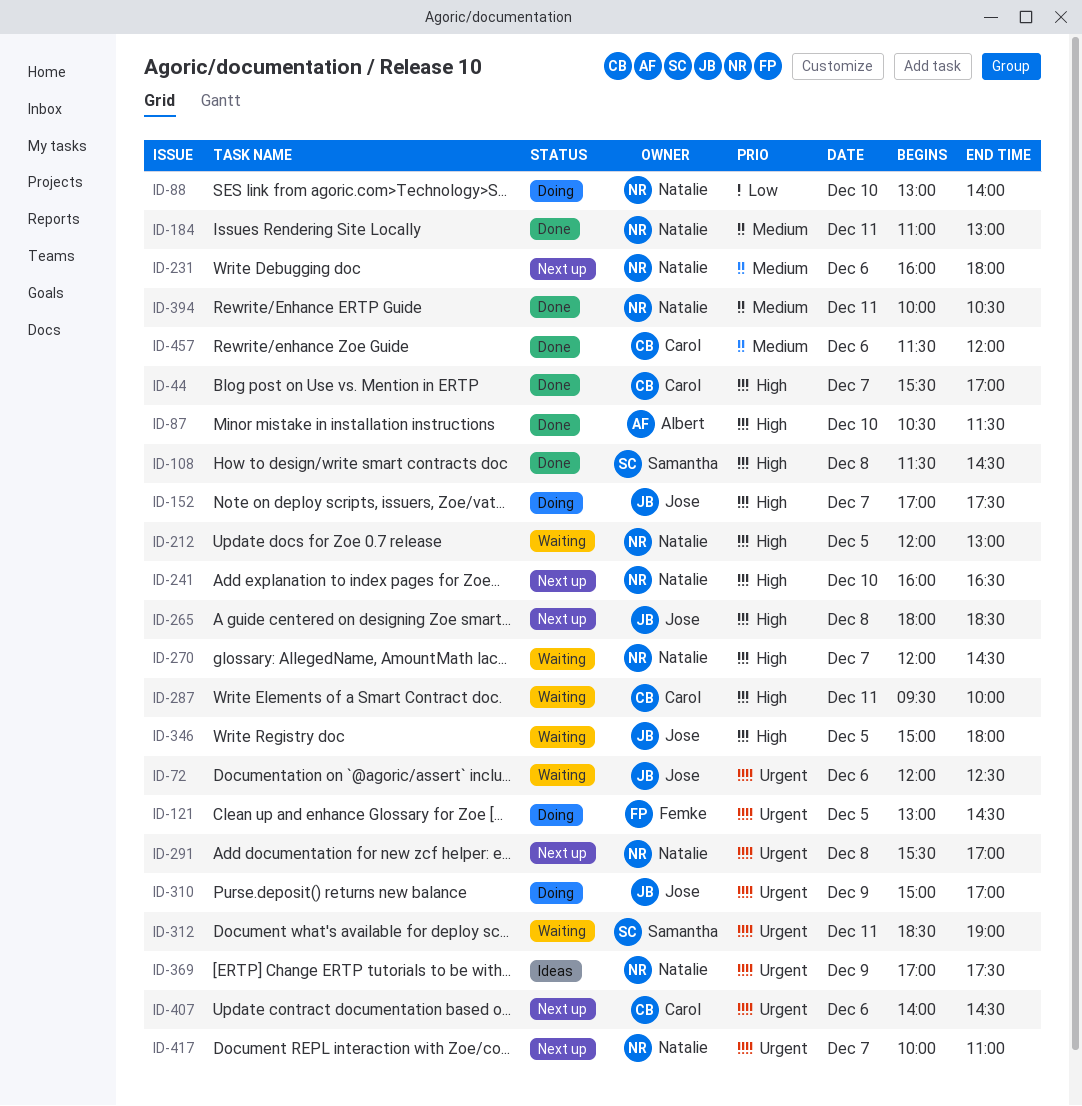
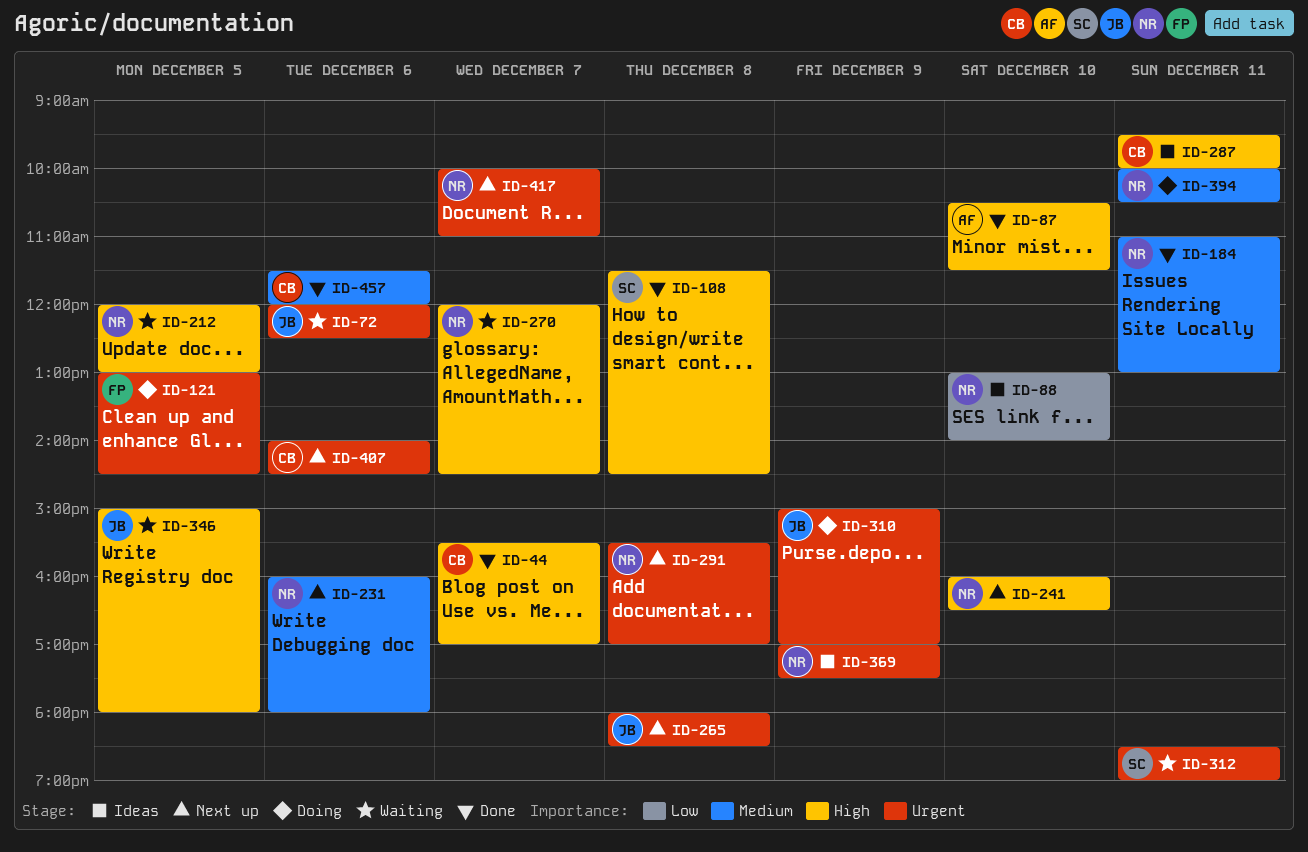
ID-88, status: Doing -> Ideas
ID-152: present -> none
ID-265, priority: High -> Urgent
ID-287, status: Waiting -> Ideas
ID-394, status: Done -> Doing

